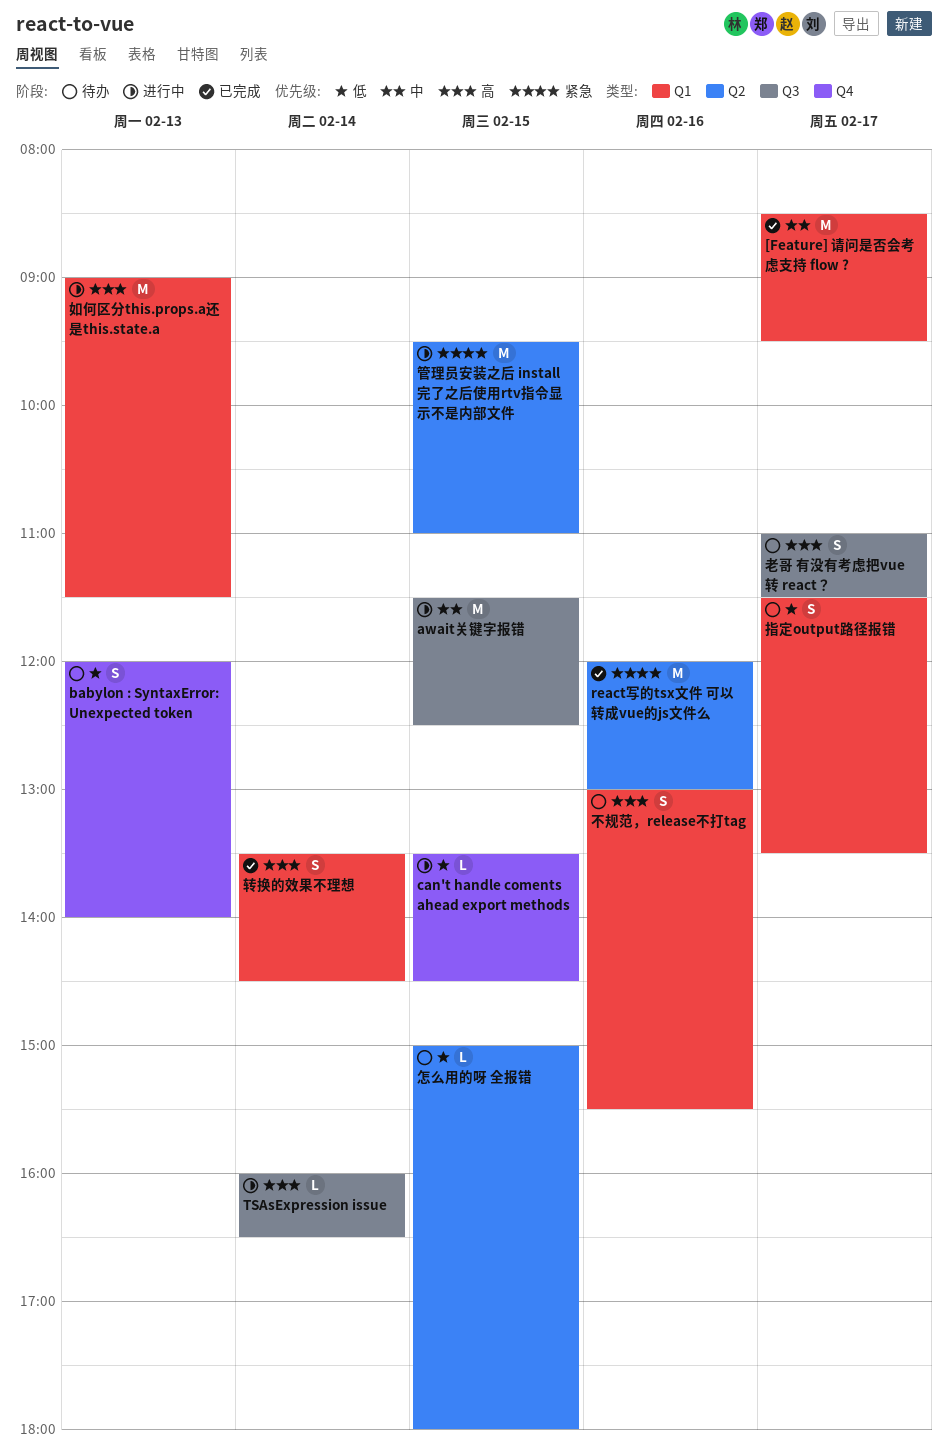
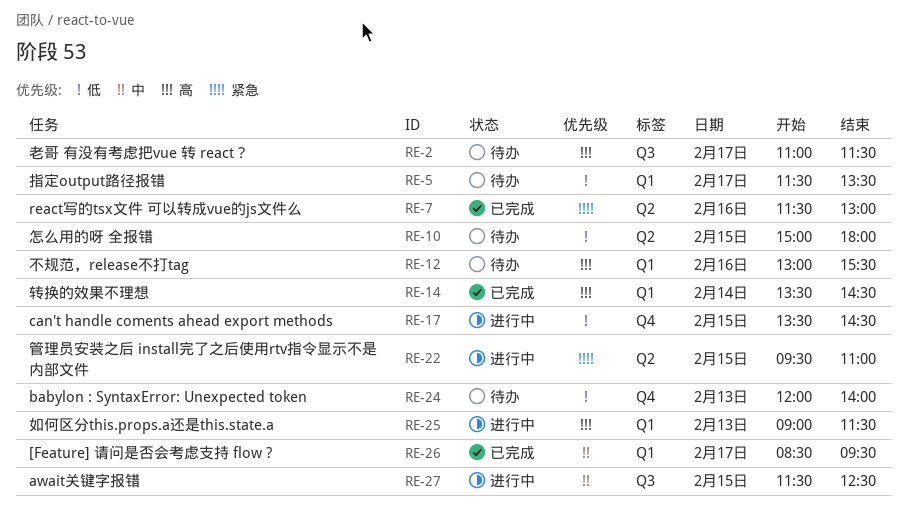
react写的tsx文件 可以转成vue的js文件么, begins: 12:00 -> 11:30
TSAsExpression issue: present -> none

